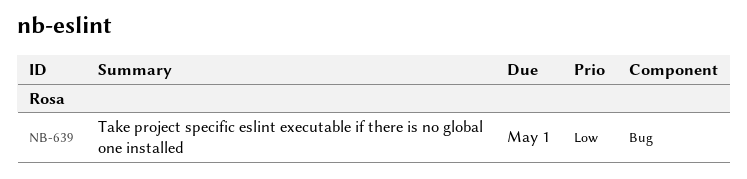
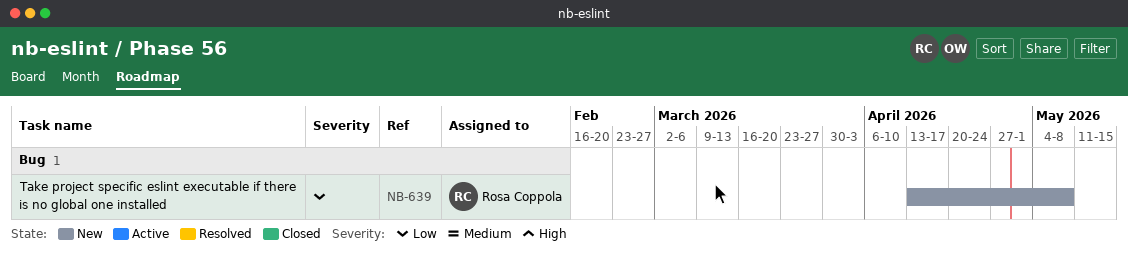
NB-639, due: May 1 -> May 8

